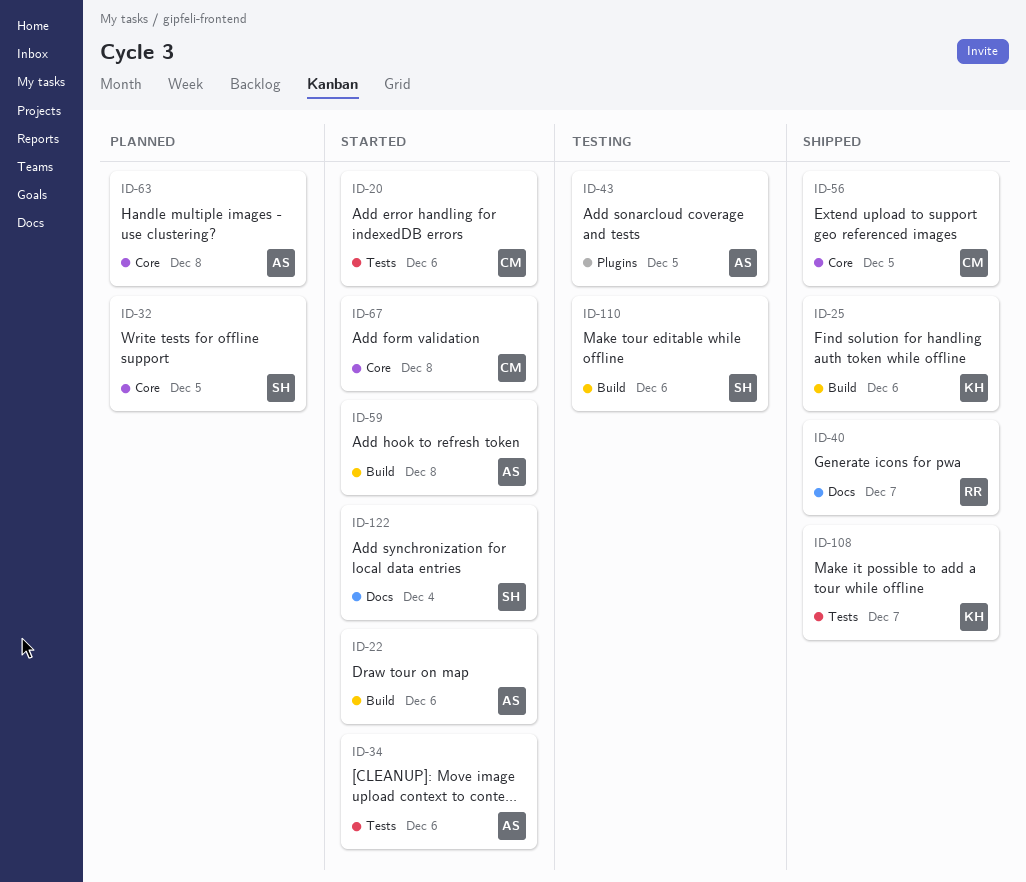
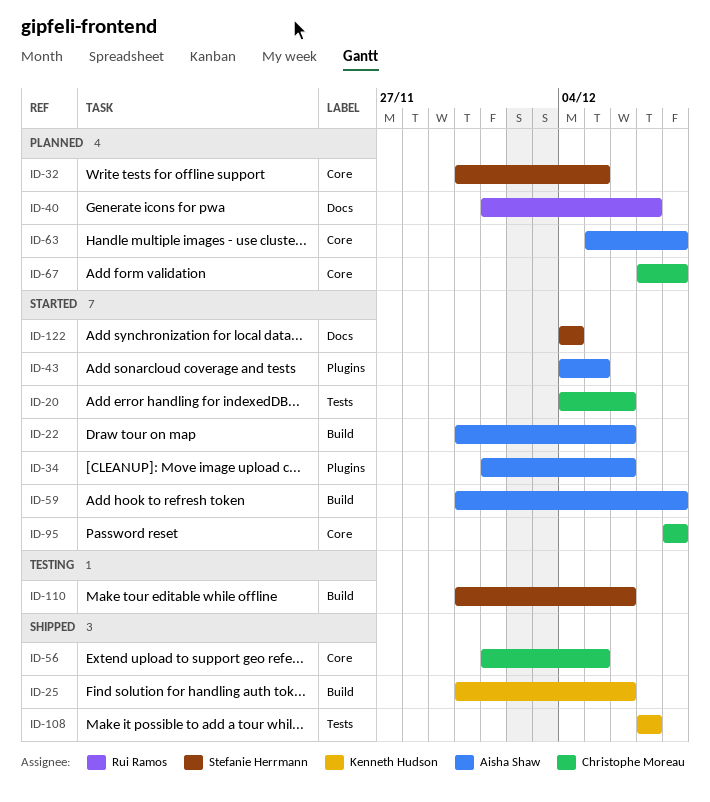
ID-34, label: Tests -> Plugins
ID-40, status: Shipped -> Planned
ID-43, status: Testing -> Started
ID-67, status: Started -> Planned
ID-95: none -> present

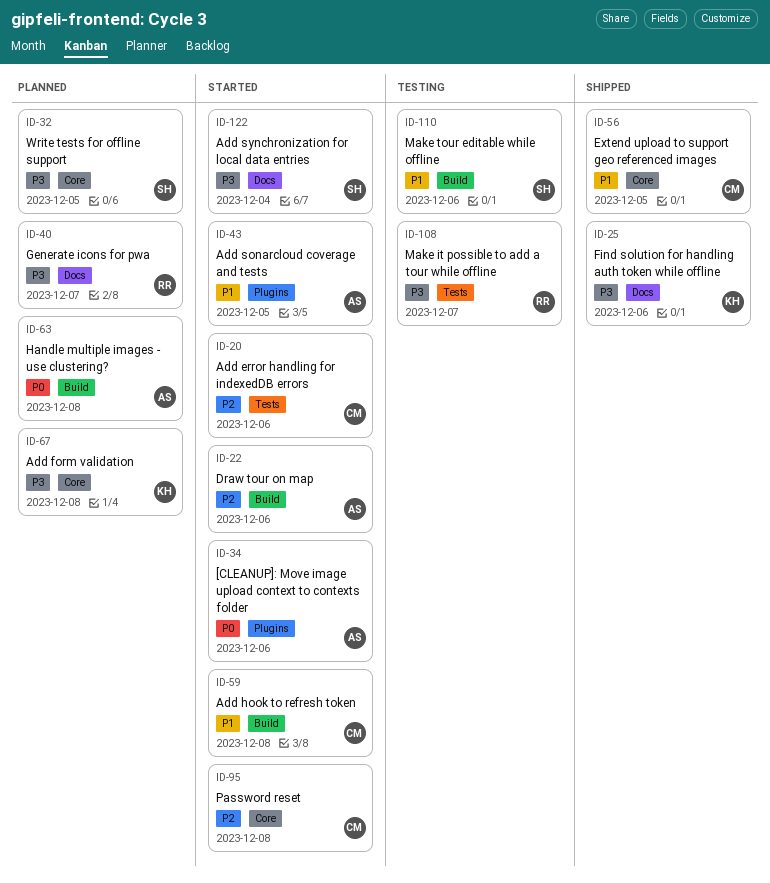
ID-25, label: Build -> Docs
ID-59, owner: Aisha Shaw -> Christophe Moreau
ID-63, label: Core -> Build
ID-67, owner: Christophe Moreau -> Kenneth Hudson
ID-108, status: Shipped -> Testing
ID-108, owner: Kenneth Hudson -> Rui Ramos

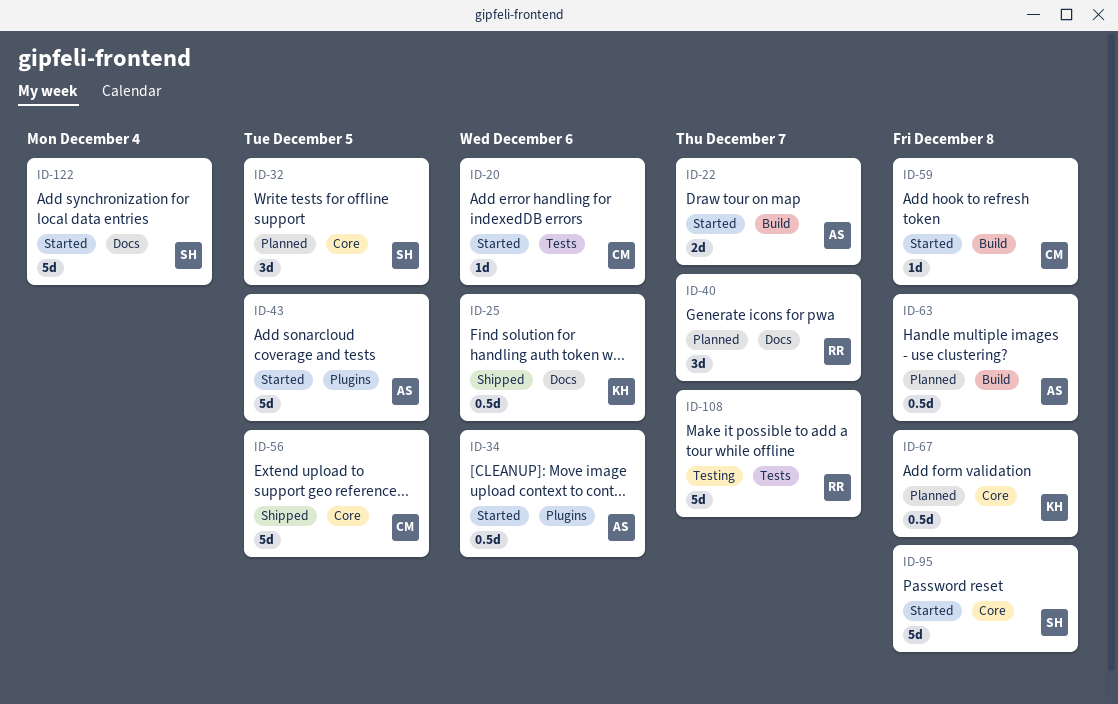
ID-22, due: Dec 6 -> Dec 7
ID-95, owner: CM -> SH
ID-110: present -> none

